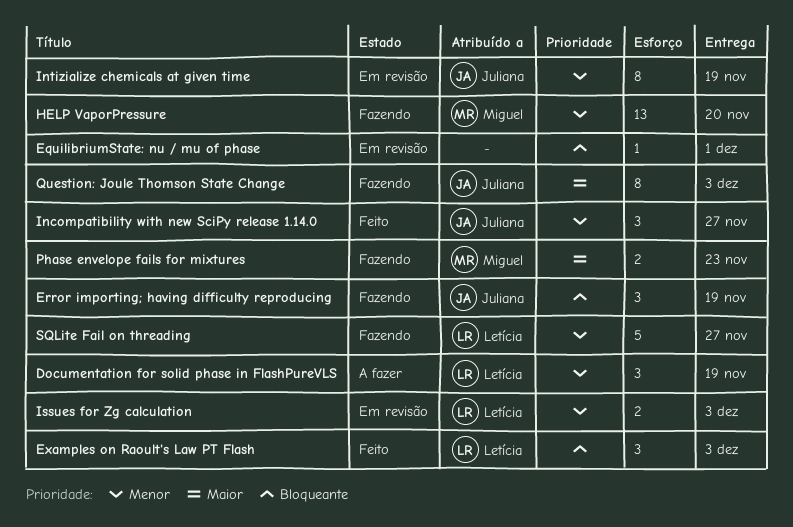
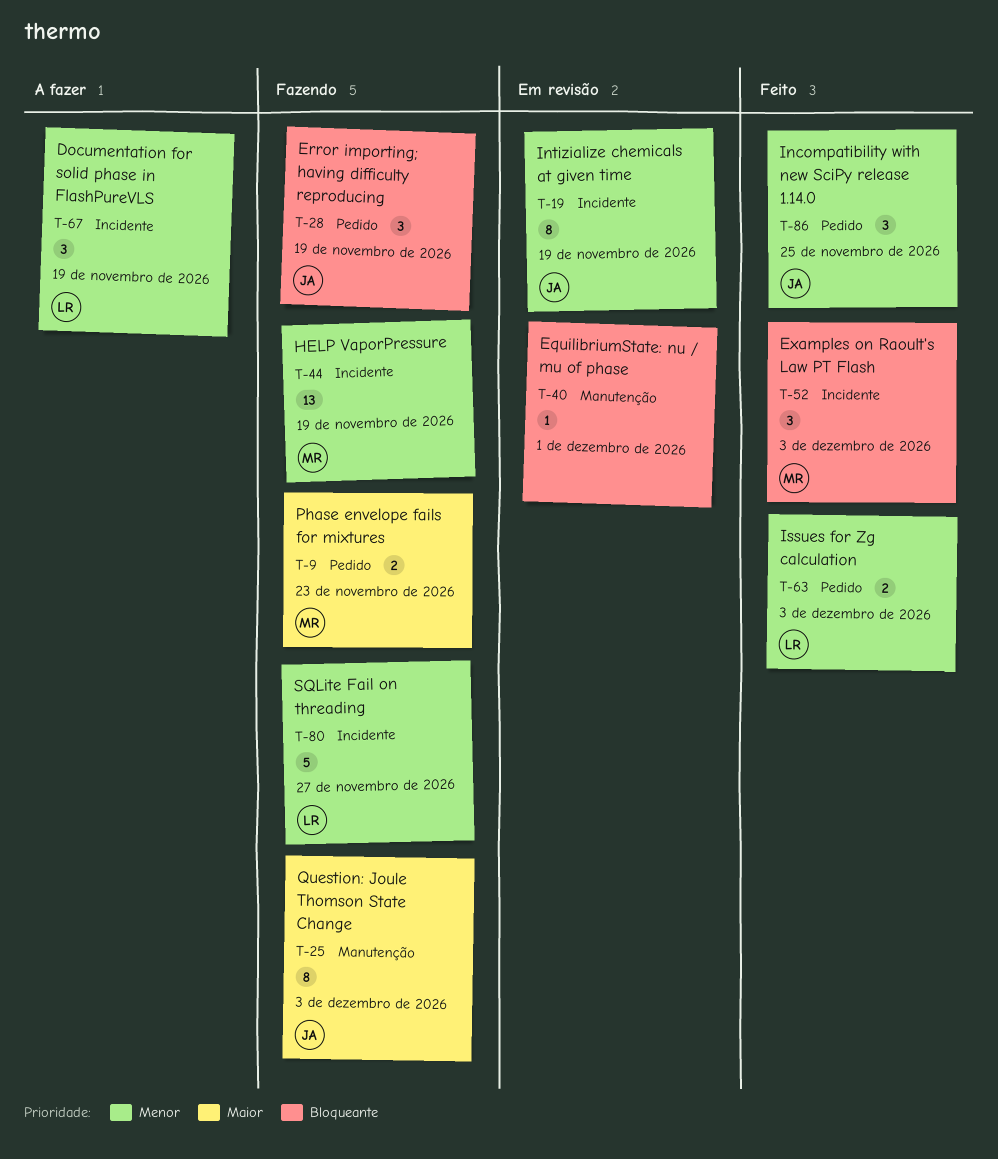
Examples on Raoult's Law PT Flash, owner: Letícia -> Miguel
HELP VaporPressure, due: Nov 20 -> Nov 19
Incompatibility with new SciPy release 1.14.0, due: Nov 27 -> Nov 25
Issues for Zg calculation, status: Em revisão -> Feito

